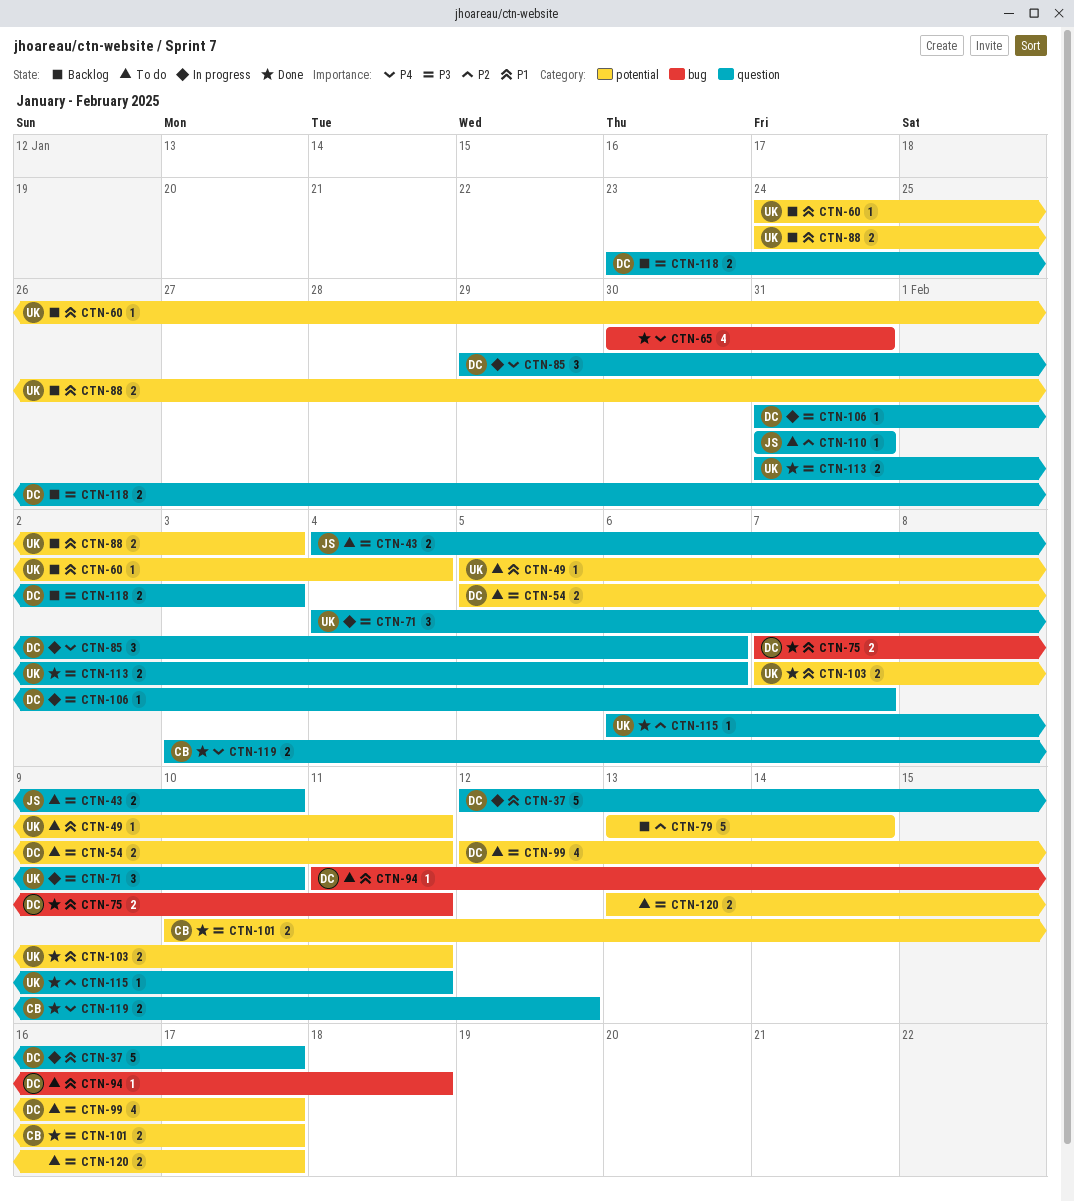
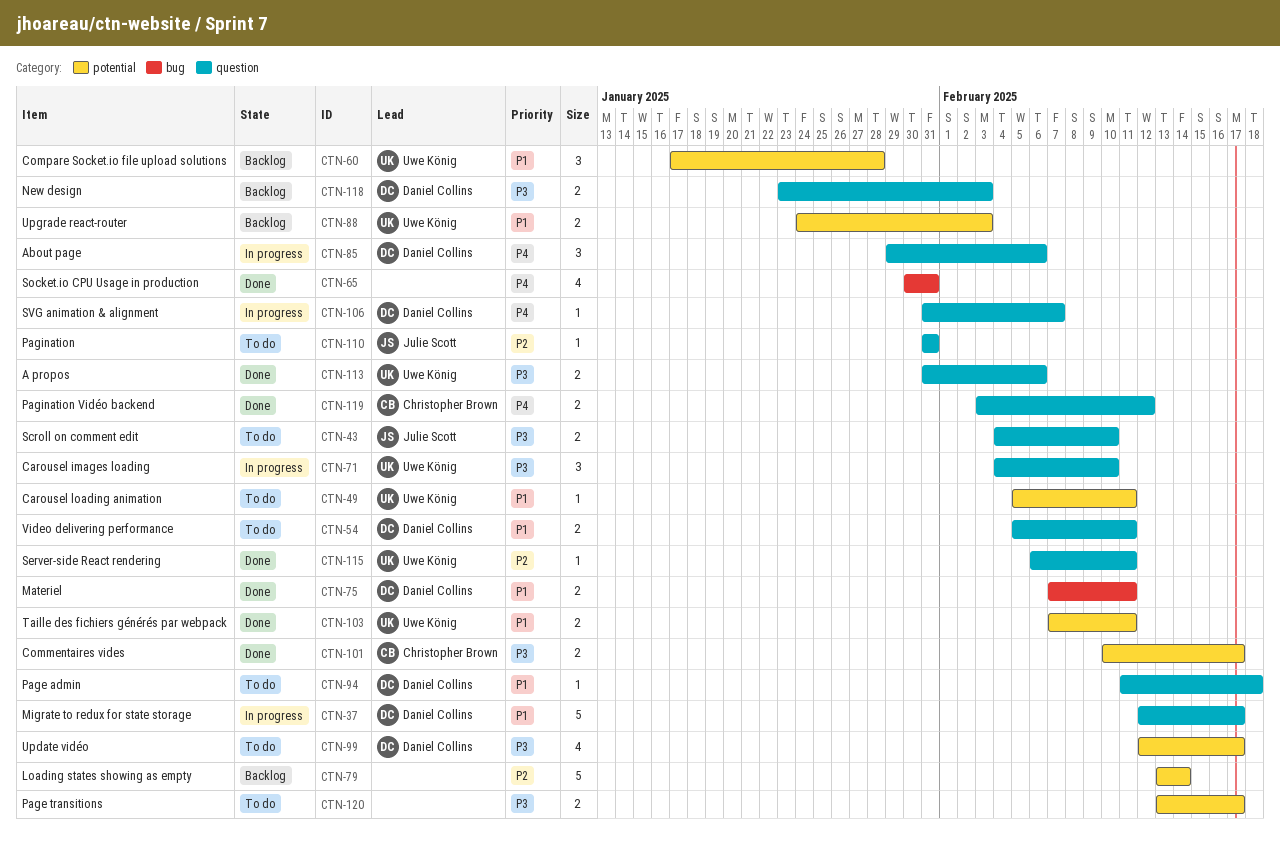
CTN-54, priority: P3 -> P1
CTN-54, label: potential -> question
CTN-60, estimate: 1 -> 3
CTN-60, start: Jan 24 -> Jan 17
CTN-60, due: Feb 4 -> Jan 28
CTN-94, label: bug -> question
CTN-106, priority: P3 -> P4

